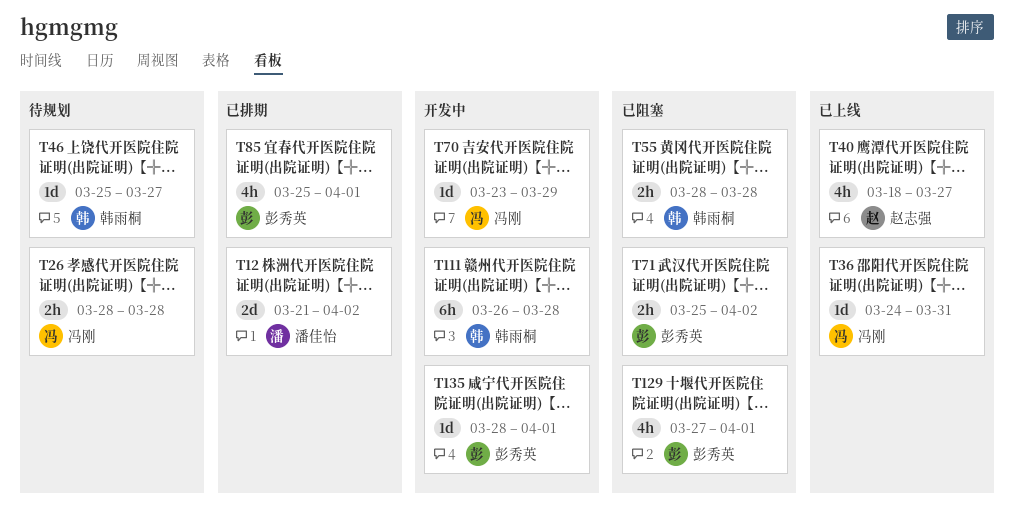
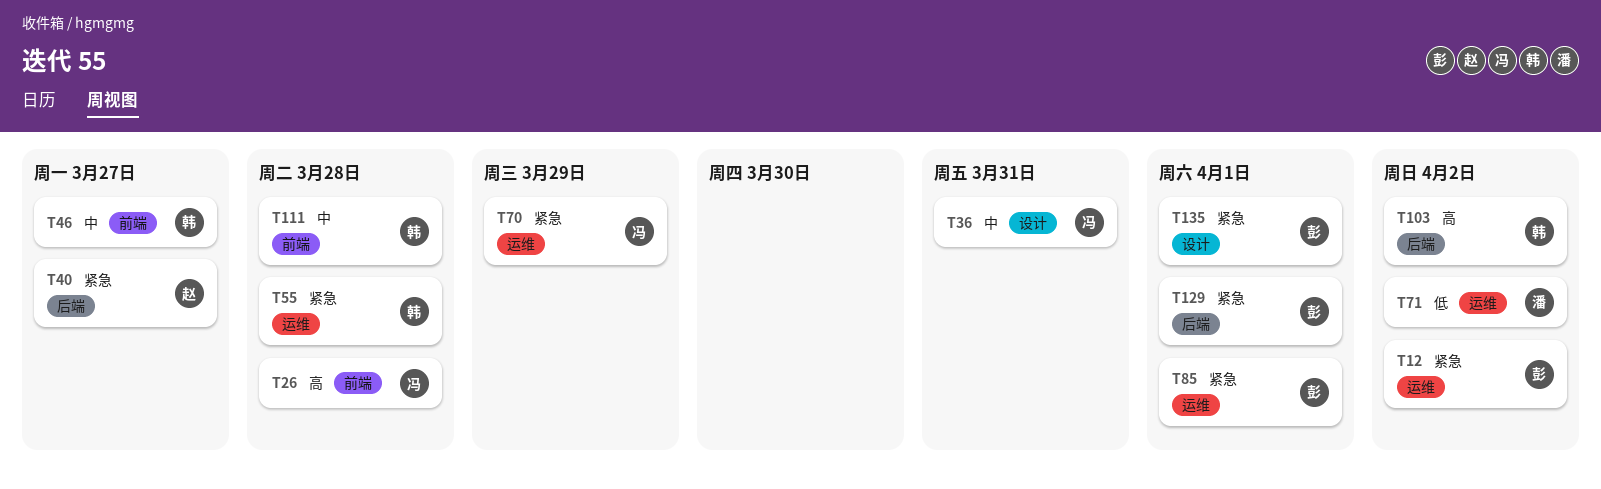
T12, owner: 潘佳怡 -> 彭秀英
T71, owner: 彭秀英 -> 潘佳怡
T103: none -> present

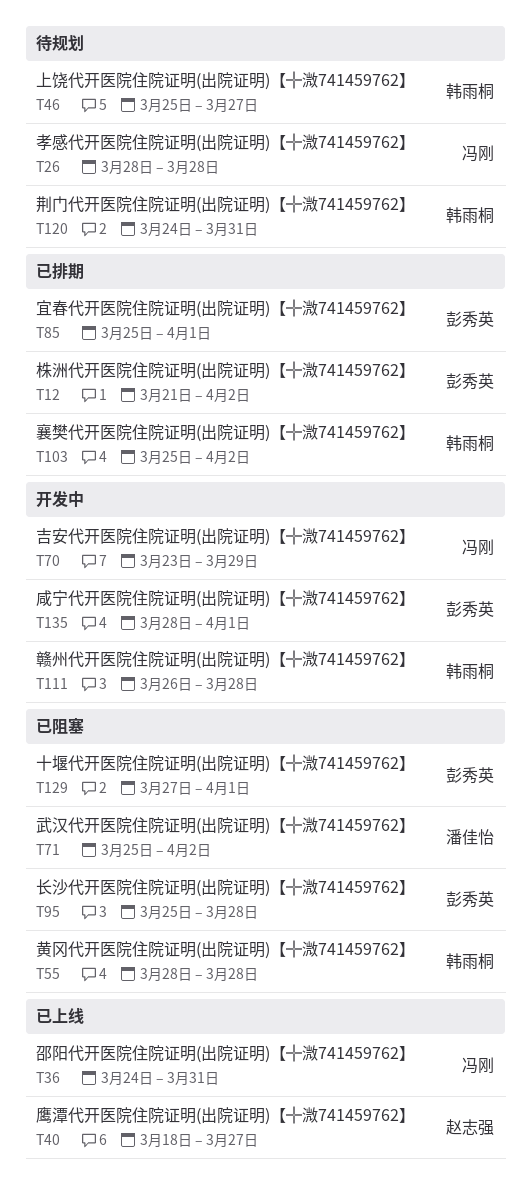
T95: none -> present
T120: none -> present

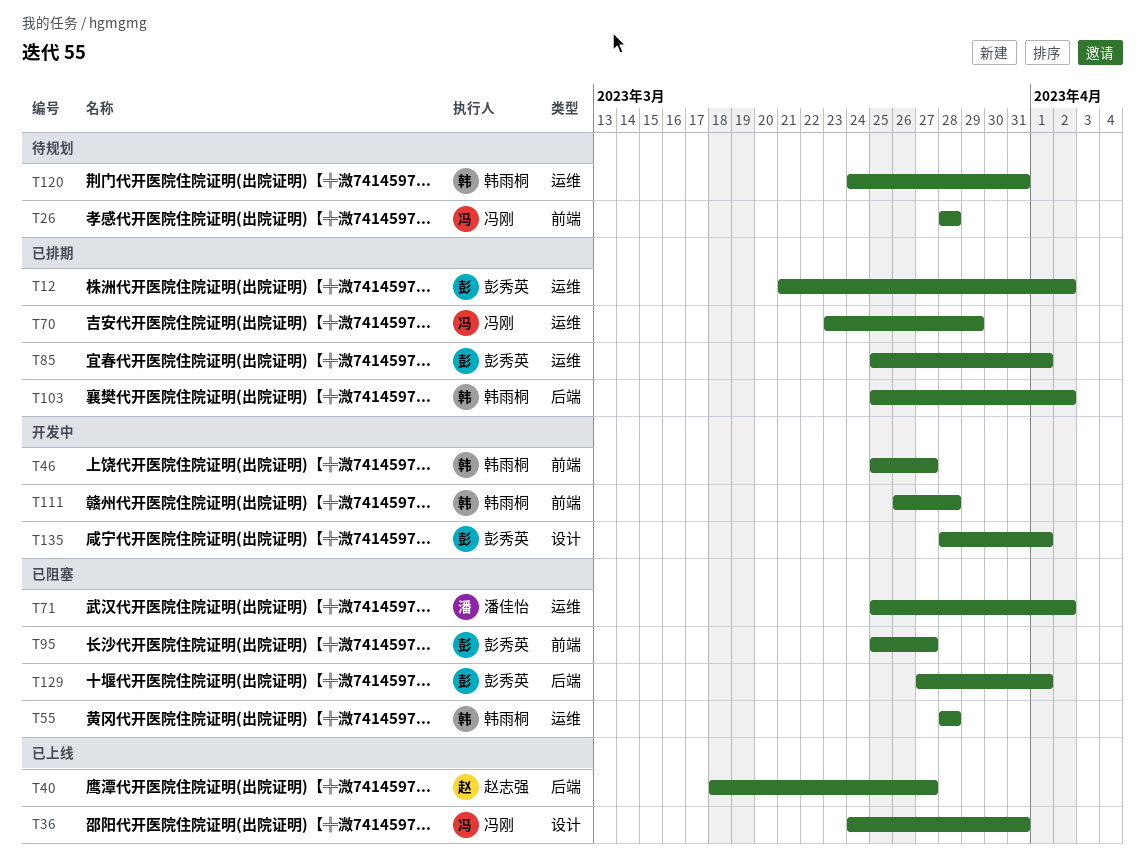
T46, status: 待规划 -> 开发中
T70, status: 开发中 -> 已排期
T95, due: Mar 28 -> Mar 27

